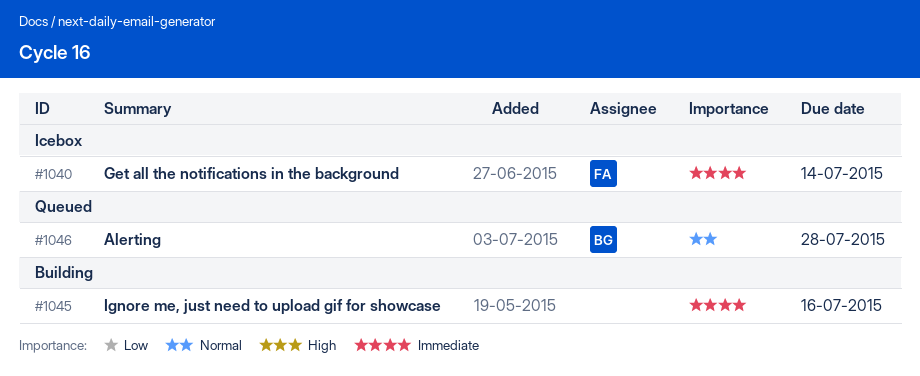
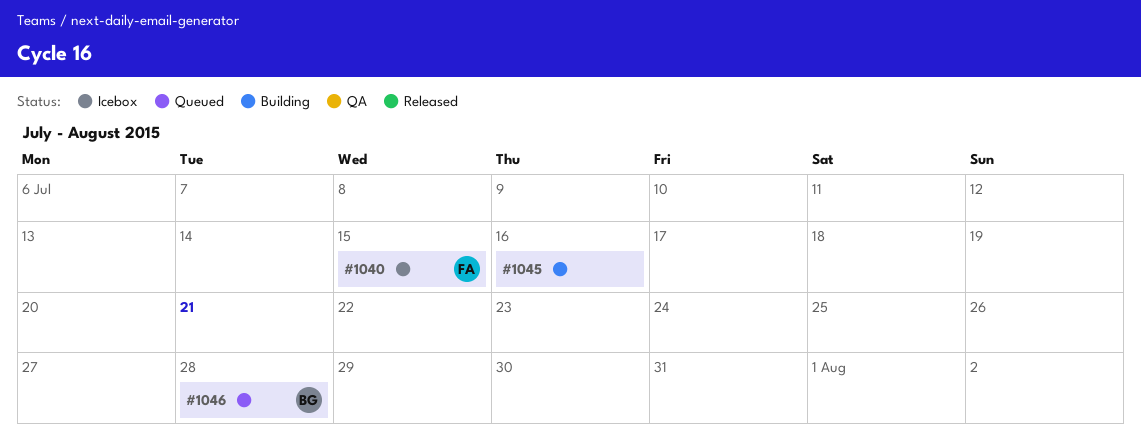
#1040, due: Jul 14 -> Jul 15

